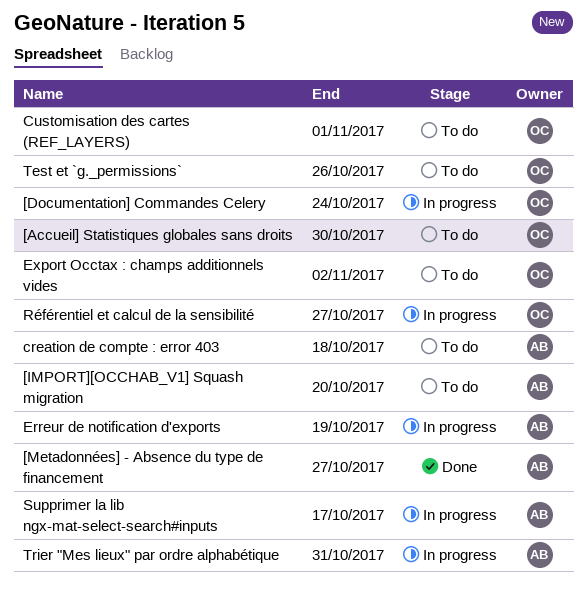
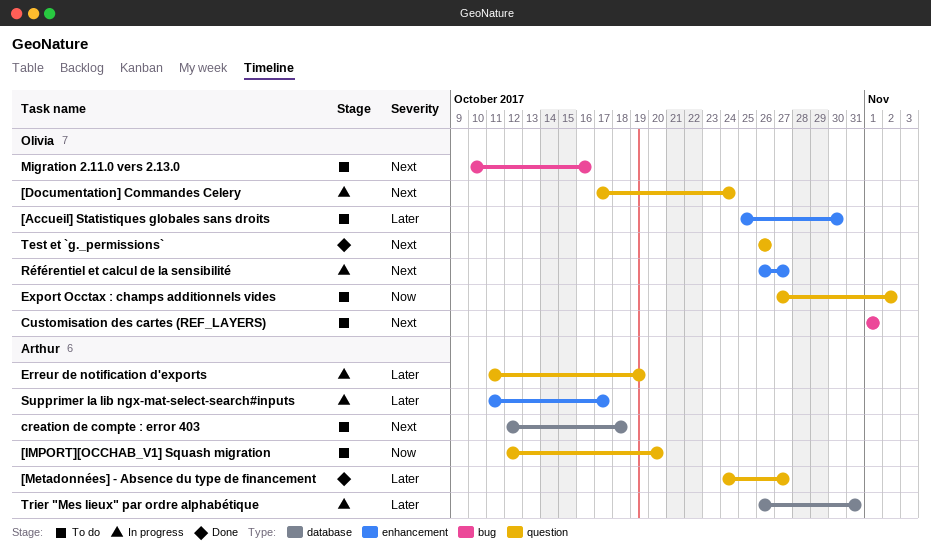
Migration 2.11.0 vers 2.13.0: none -> present
Test et `g._permissions`, status: To do -> Done

